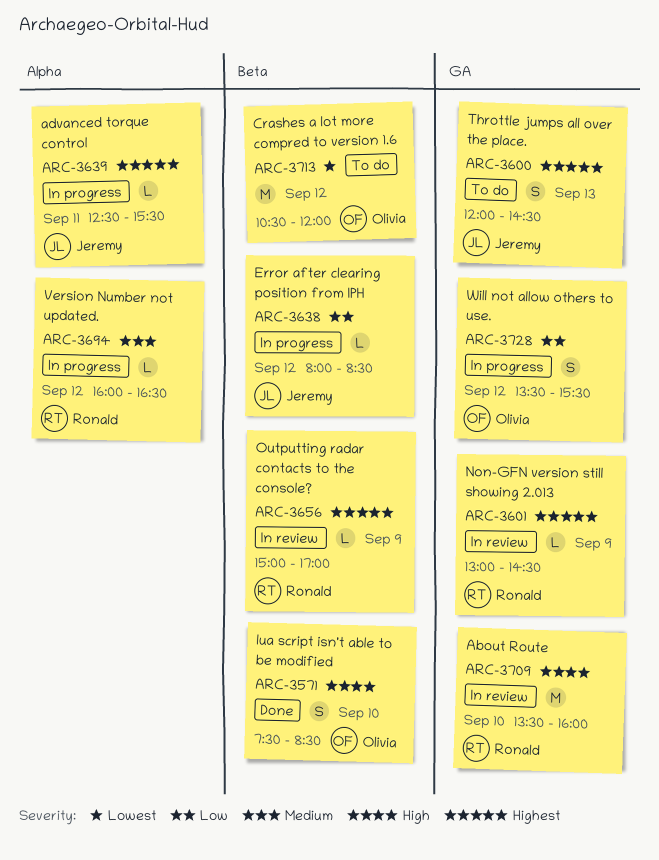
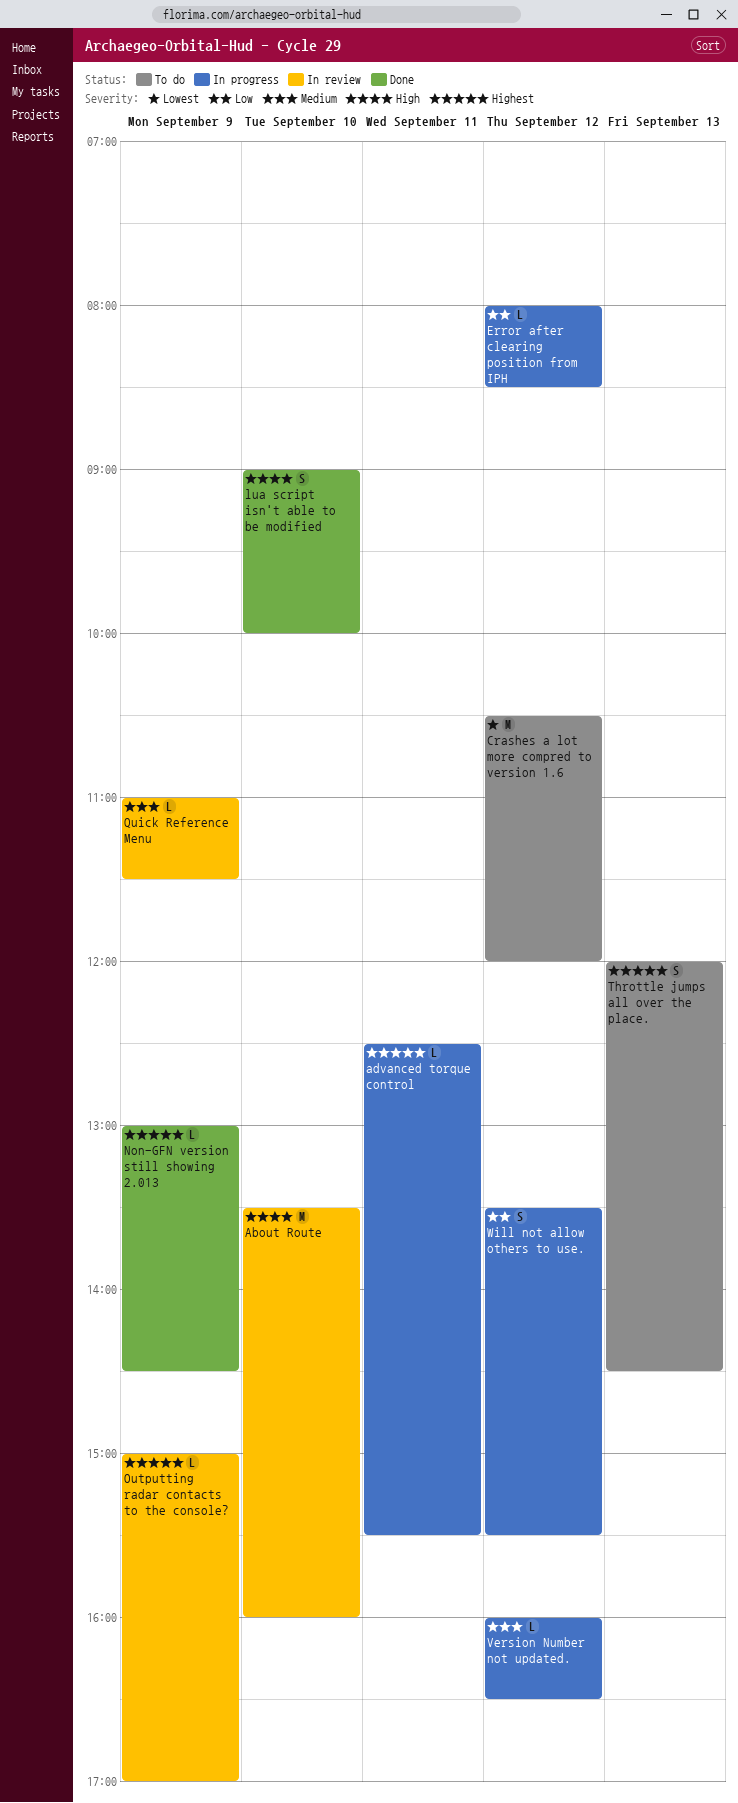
lua script isn't able to be modified, begins: 07:30 -> 09:00
lua script isn't able to be modified, ends: 08:30 -> 10:00
Non-GFN version still showing 2.013, status: In review -> Done
Quick Reference Menu: none -> present

